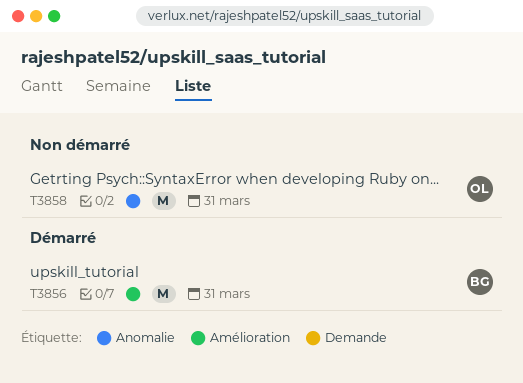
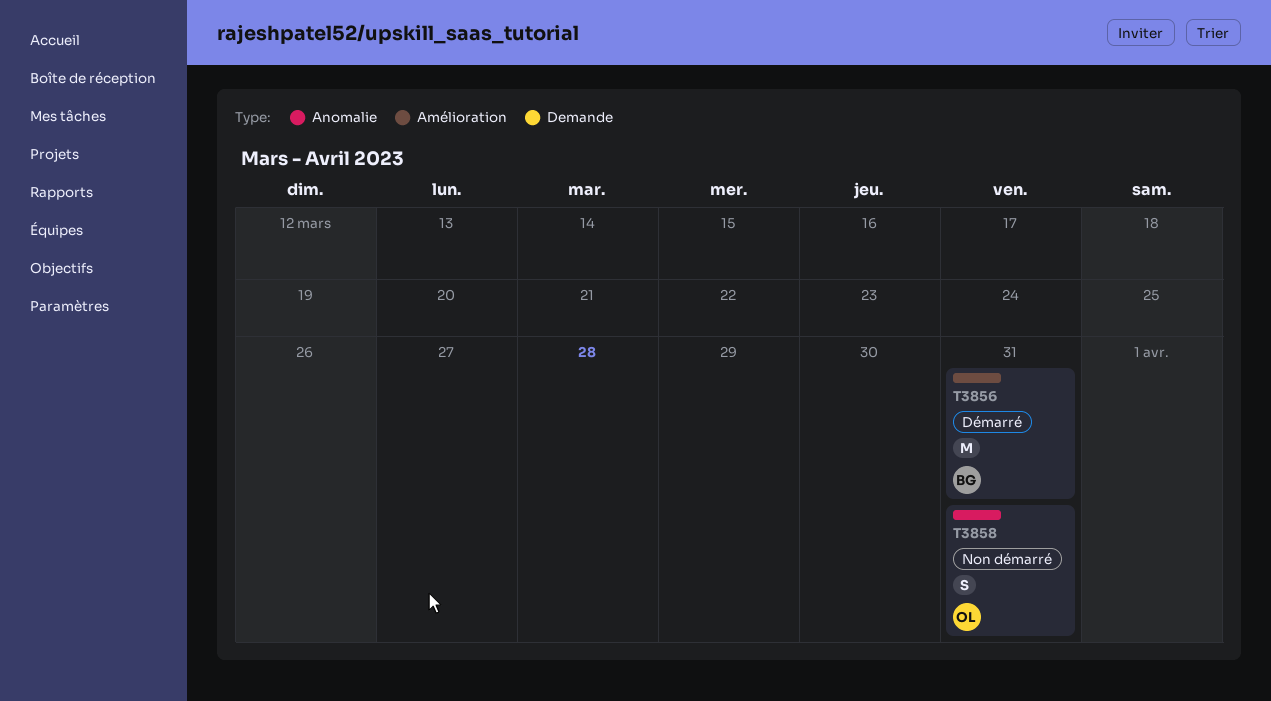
T3858, estimate: M -> S

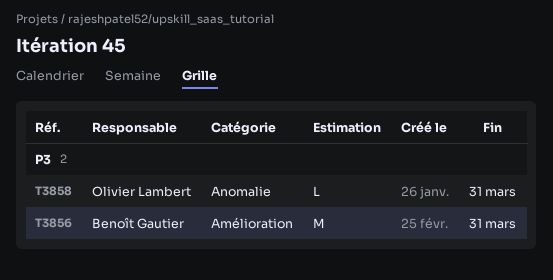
T3858, estimate: S -> L

